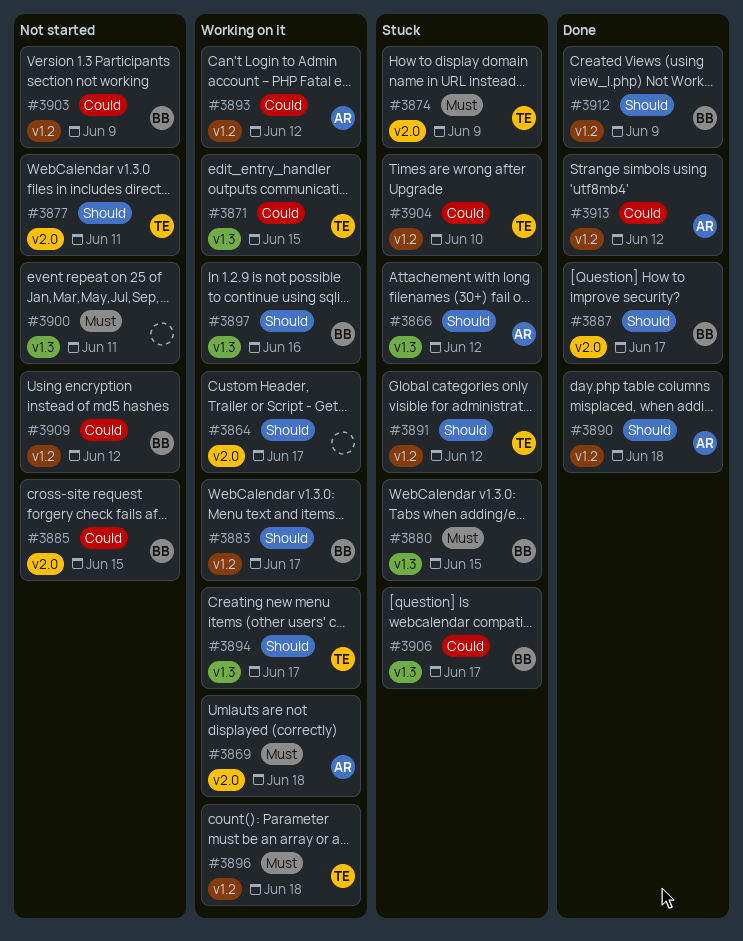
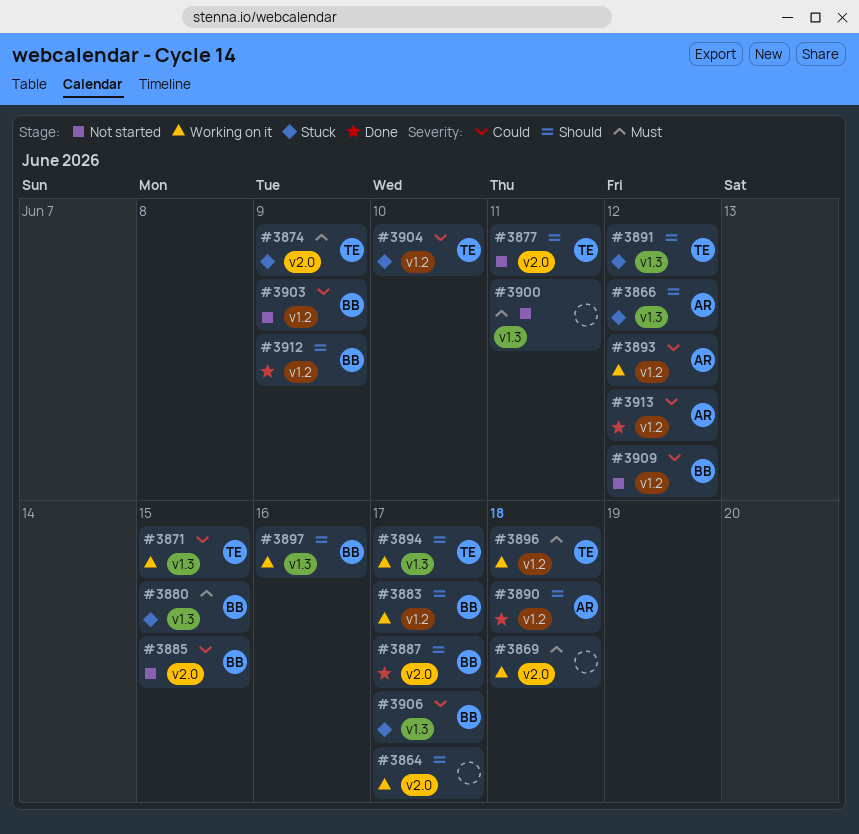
#3869, owner: AR -> none
#3891, label: v1.2 -> v1.3

